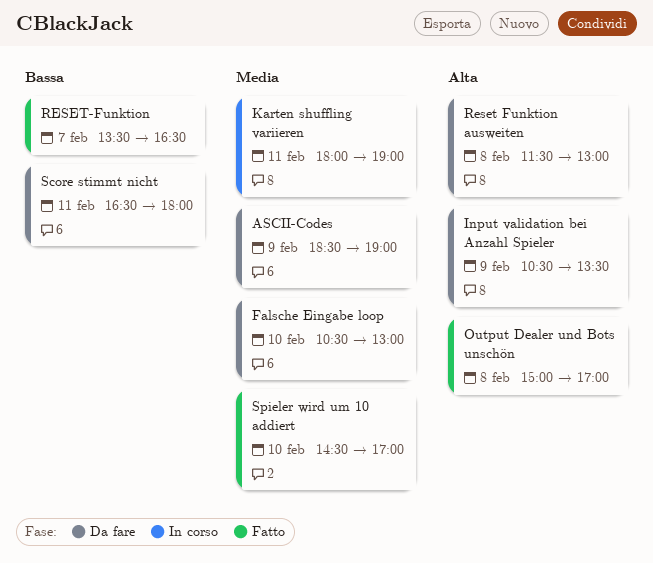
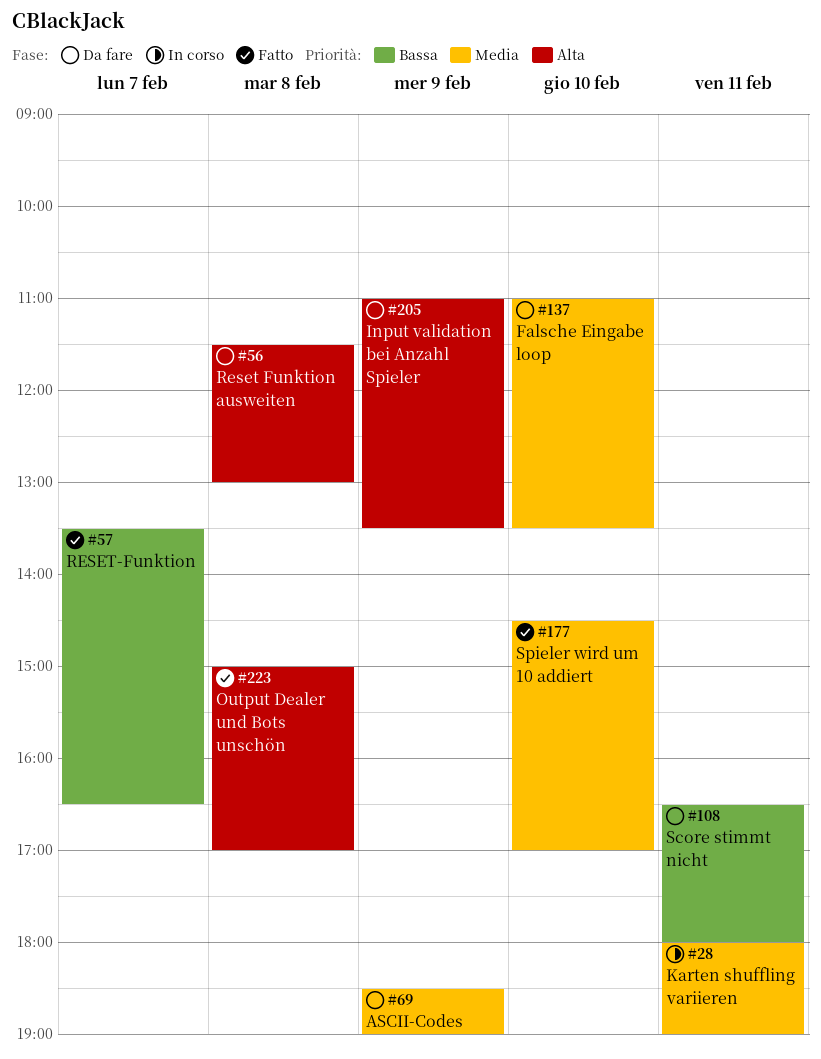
Falsche Eingabe loop, begins: 10:30 -> 11:00
Falsche Eingabe loop, ends: 13:00 -> 13:30
Input validation bei Anzahl Spieler, begins: 10:30 -> 11:00

